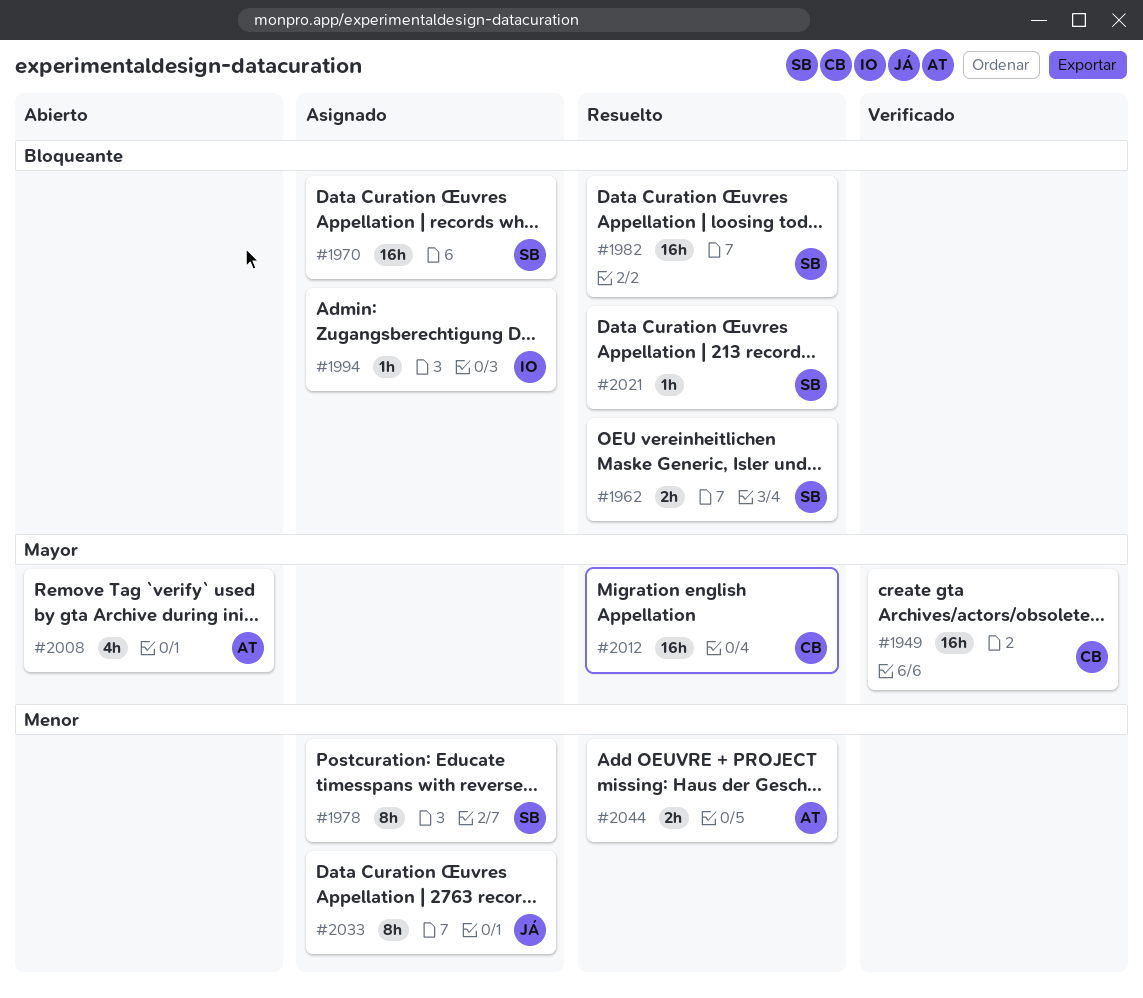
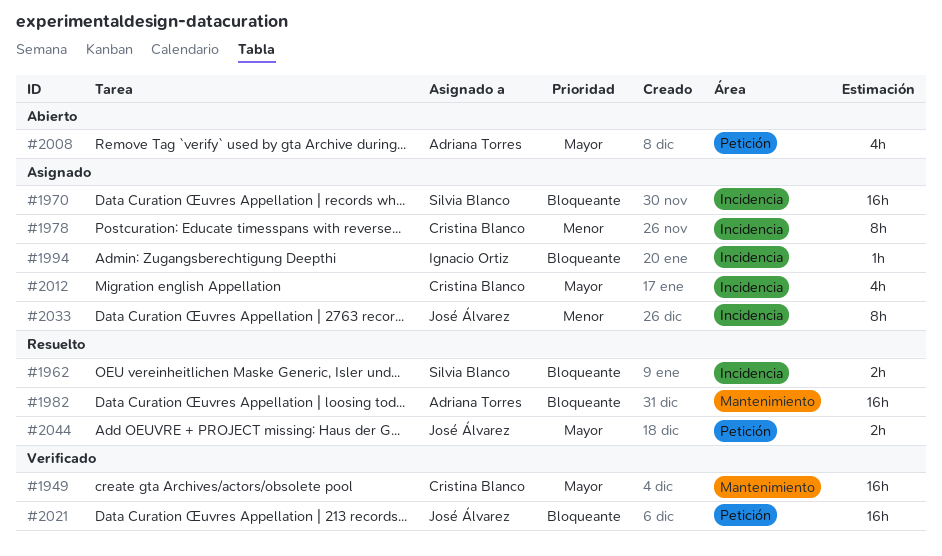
#1978, owner: Silvia Blanco -> Cristina Blanco
#1982, owner: Silvia Blanco -> Adriana Torres
#2012, status: Resuelto -> Asignado
#2012, estimate: 16h -> 4h
#2021, status: Resuelto -> Verificado
#2021, owner: Silvia Blanco -> José Álvarez
#2021, estimate: 1h -> 16h
#2044, owner: Adriana Torres -> José Álvarez
#2044, priority: Menor -> Mayor

